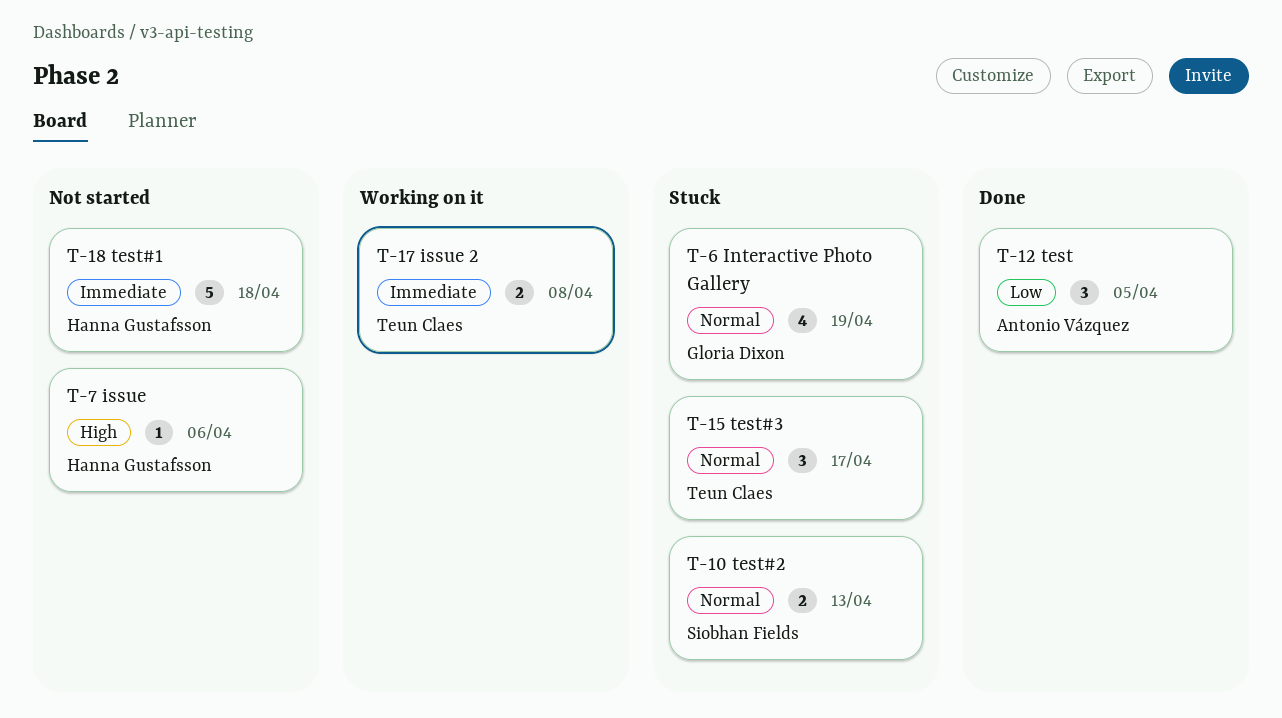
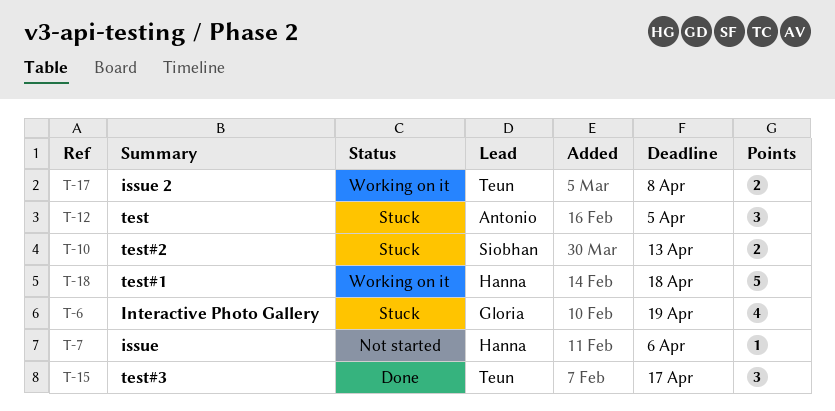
T-12, status: Done -> Stuck
T-15, status: Stuck -> Done
T-18, status: Not started -> Working on it

